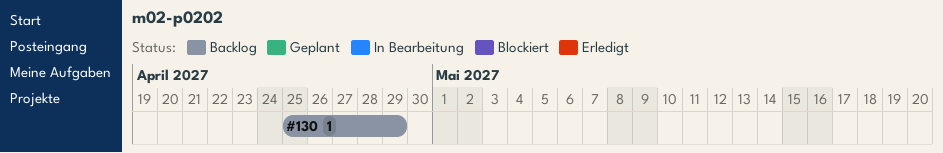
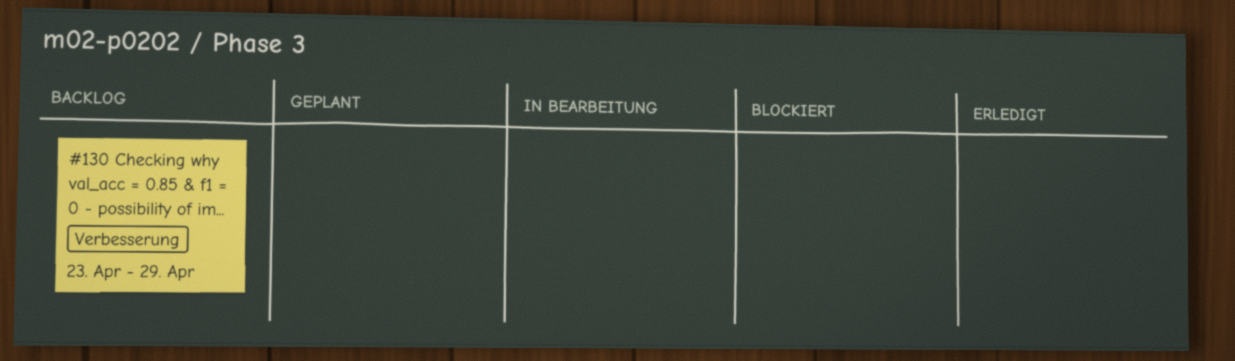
#130, start: Apr 25 -> Apr 23

